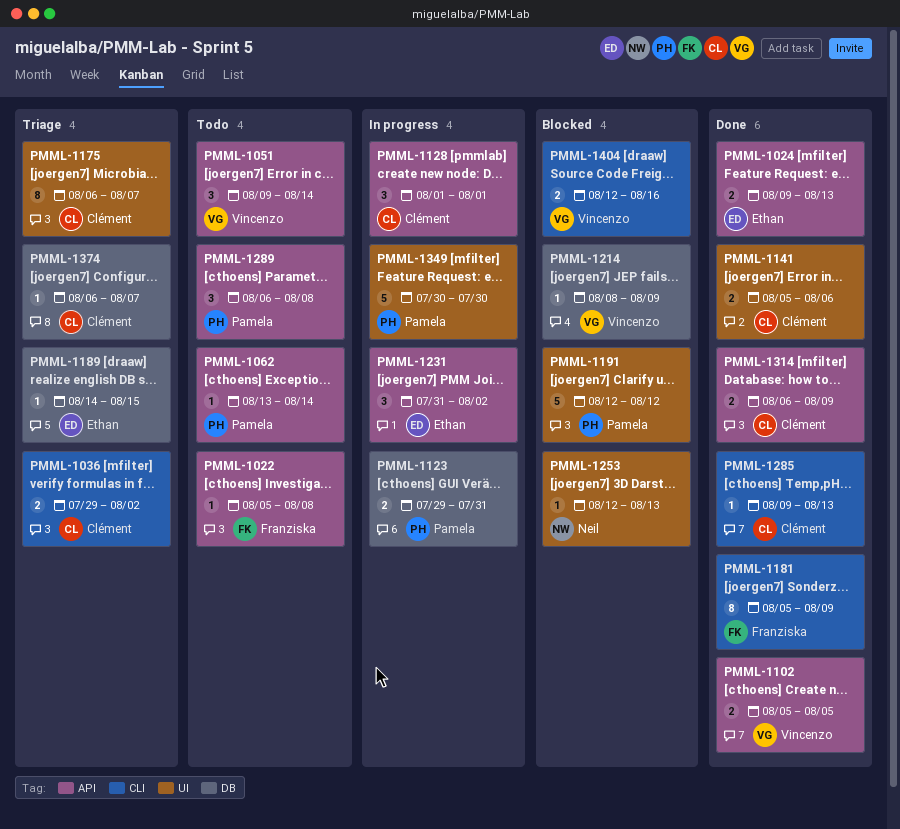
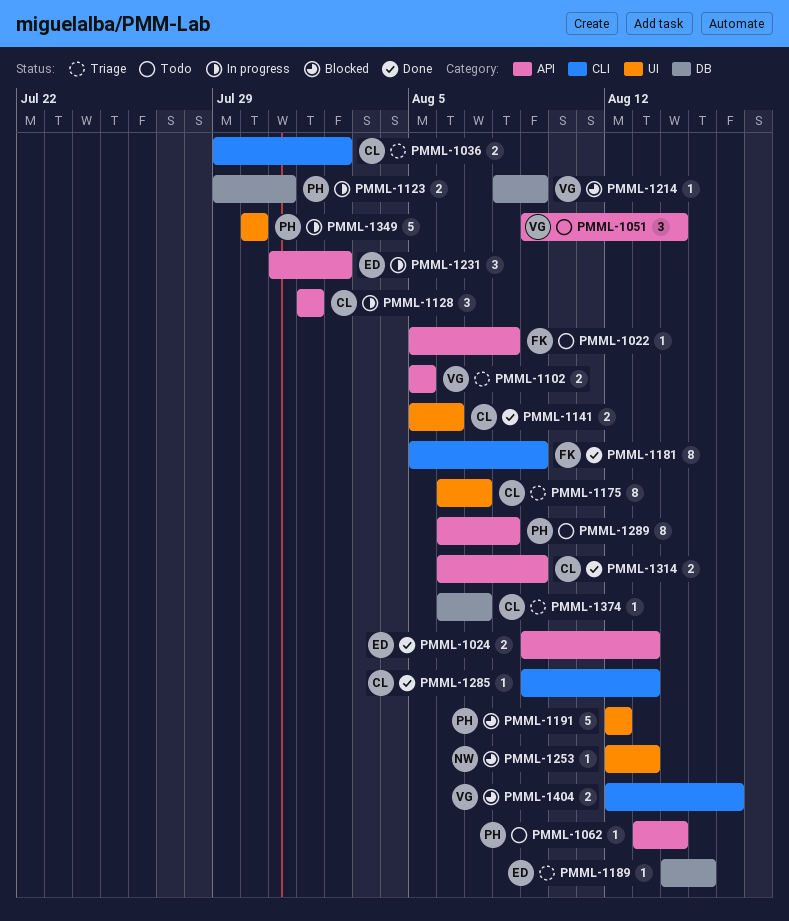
PMML-1102, status: Done -> Triage
PMML-1289, estimate: 3 -> 8

